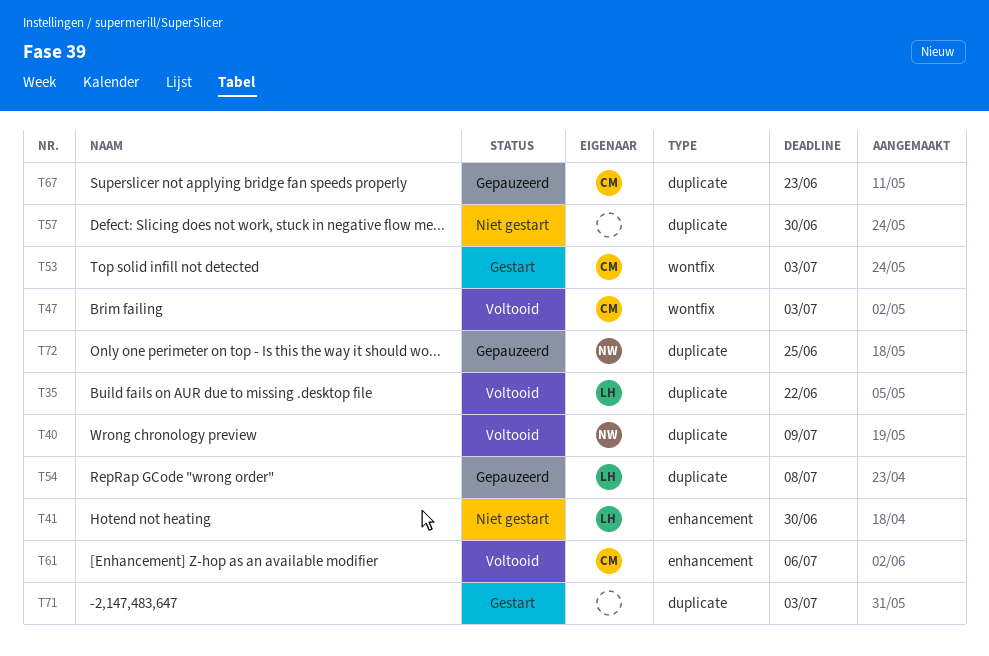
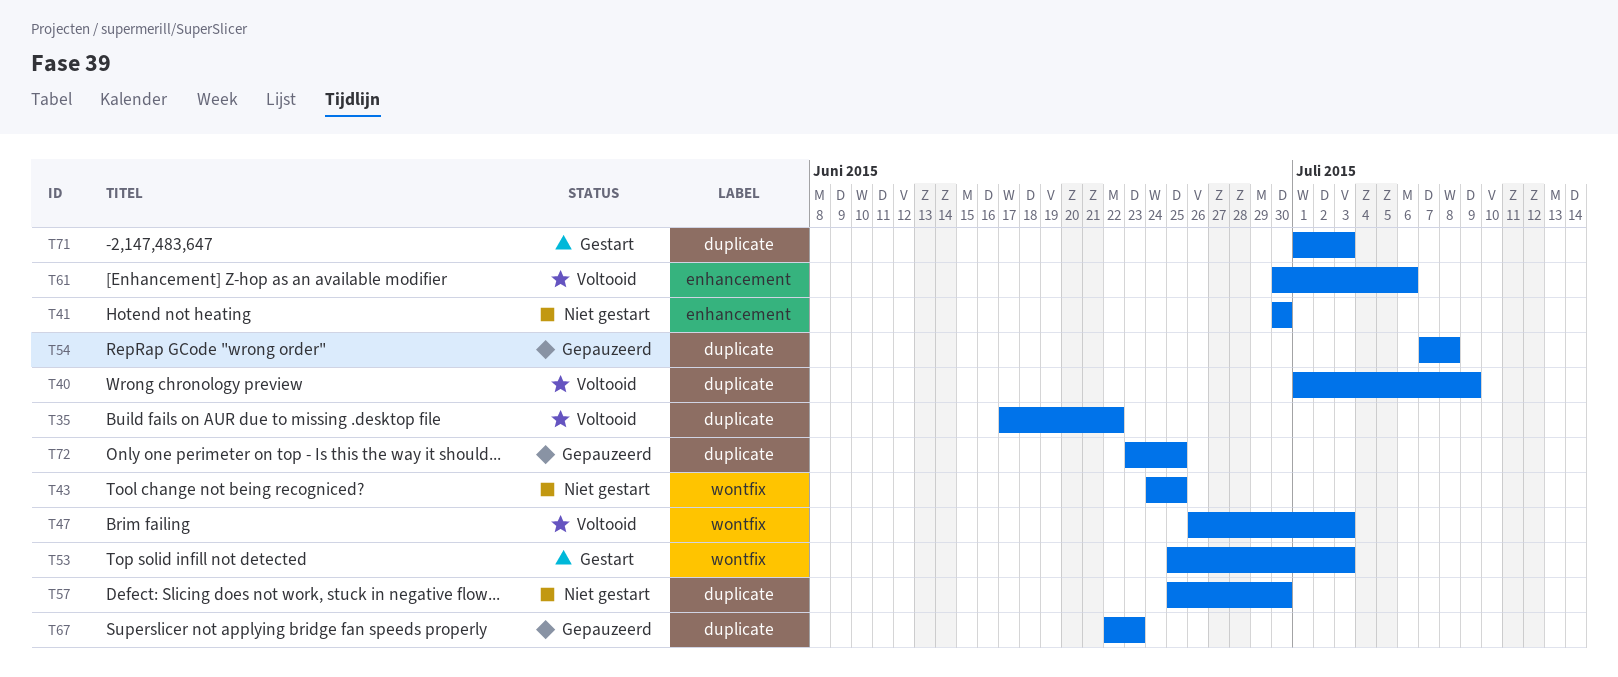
T43: none -> present

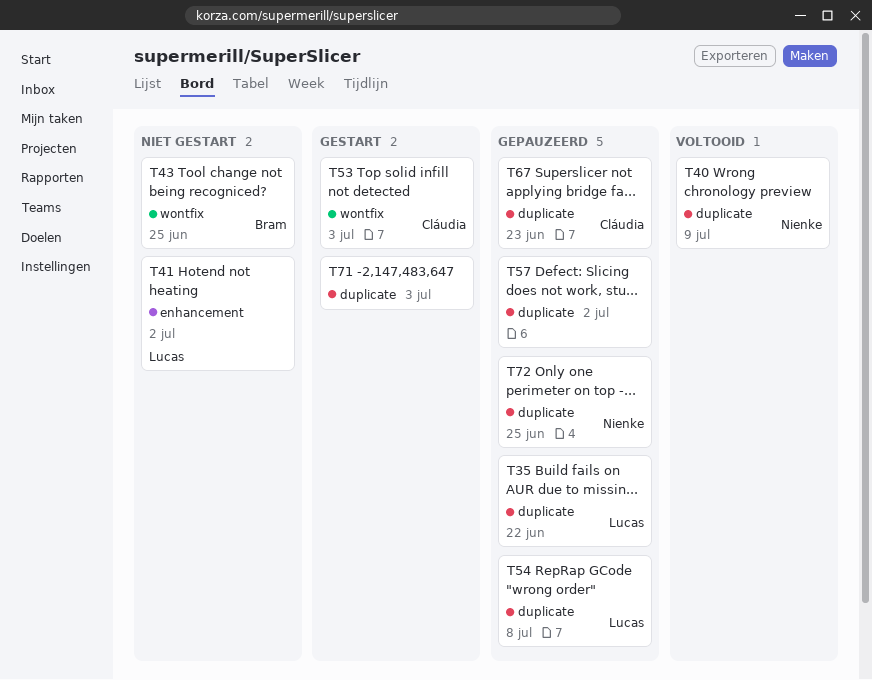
T35, status: Voltooid -> Gepauzeerd
T41, due: Jun 30 -> Jul 2
T47: present -> none
T57, status: Niet gestart -> Gepauzeerd
T57, due: Jun 30 -> Jul 2
T61: present -> none

